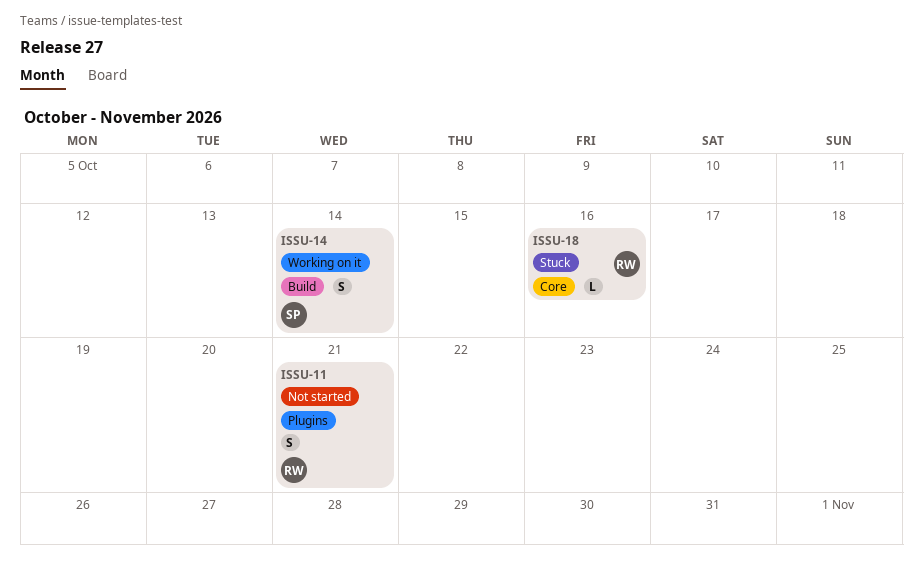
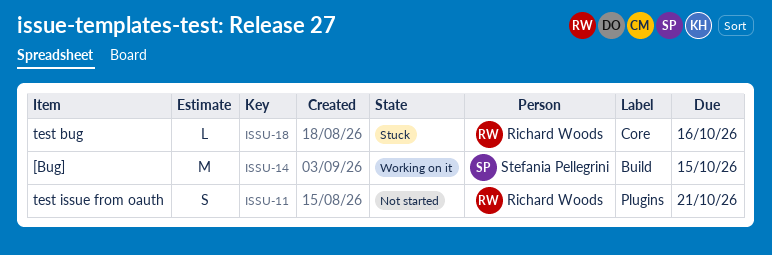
ISSU-14, estimate: S -> M
ISSU-14, due: Oct 14 -> Oct 15

